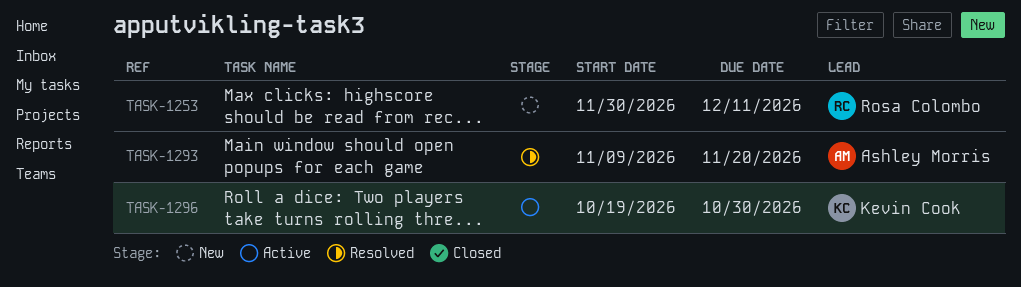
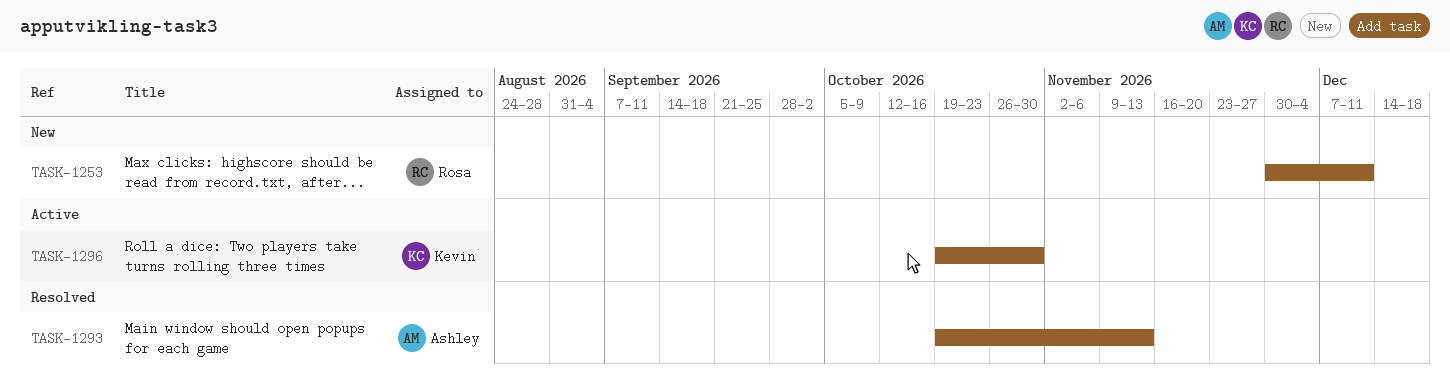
TASK-1293, start: Nov 9 -> Oct 19
TASK-1293, due: Nov 20 -> Nov 13

